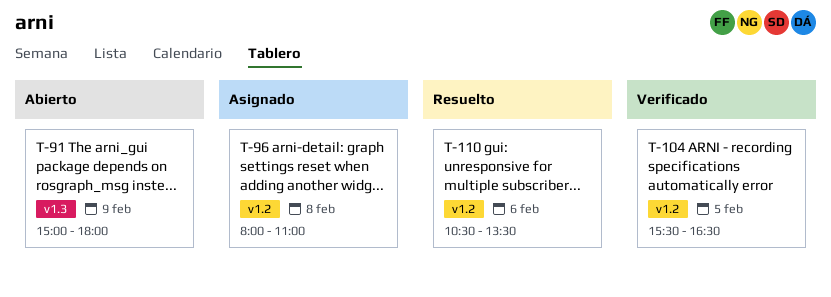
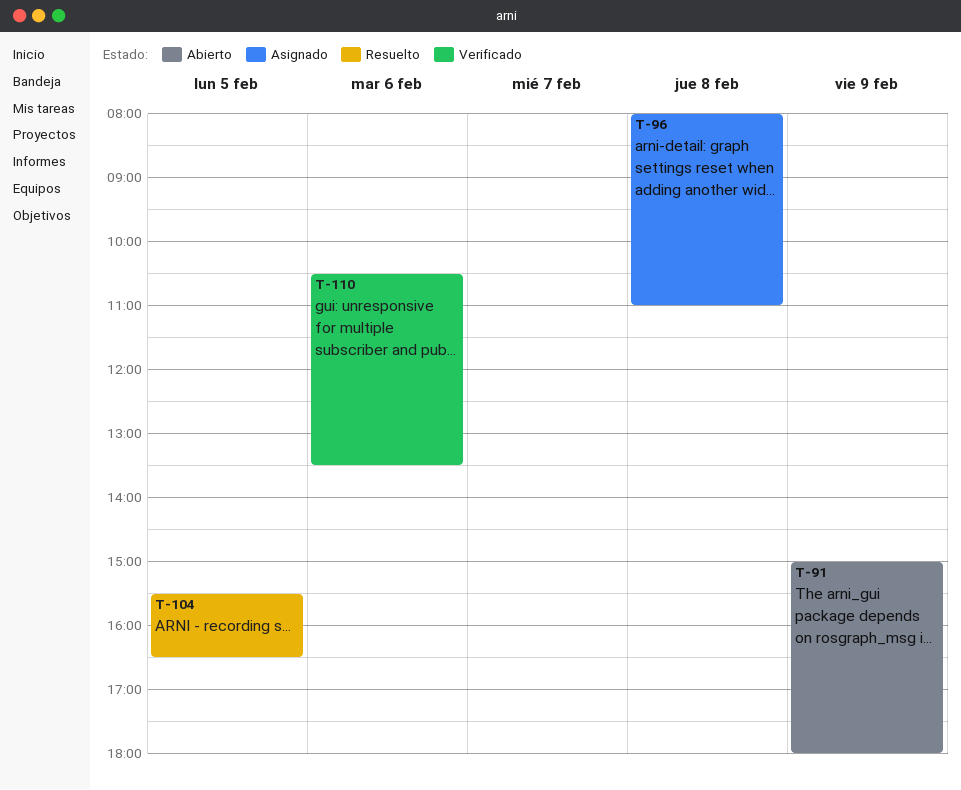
T-104, status: Verificado -> Resuelto
T-110, status: Resuelto -> Verificado

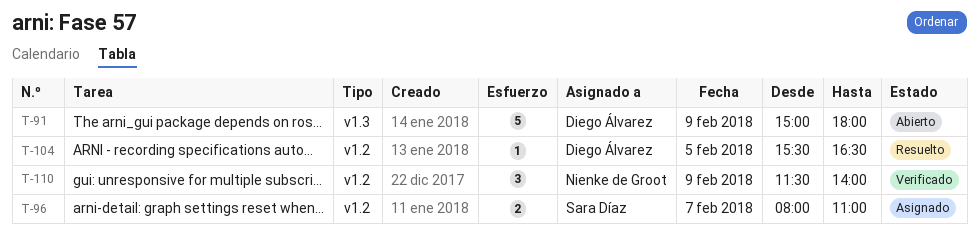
T-96, day: Feb 8 -> Feb 7
T-110, day: Feb 6 -> Feb 9
T-110, begins: 10:30 -> 11:30
T-110, ends: 13:30 -> 14:00

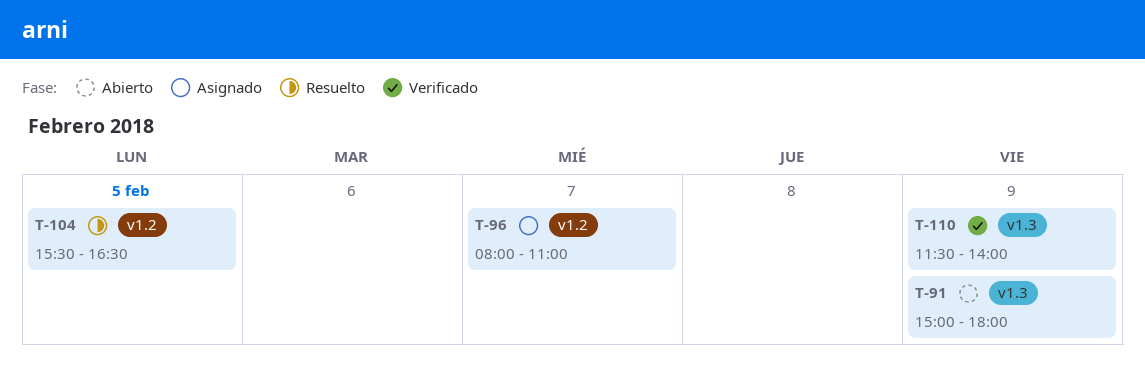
T-110, label: v1.2 -> v1.3

